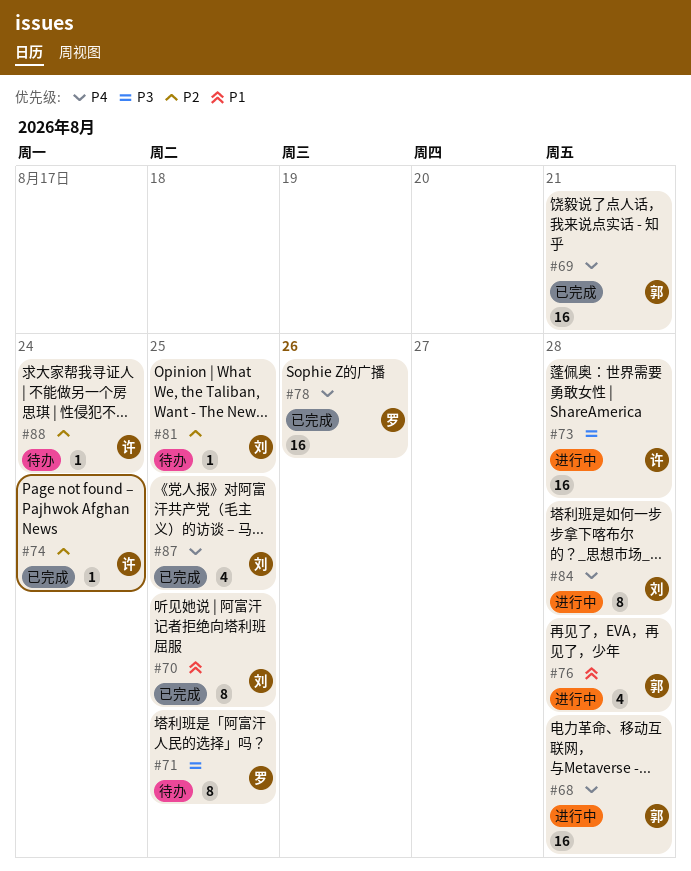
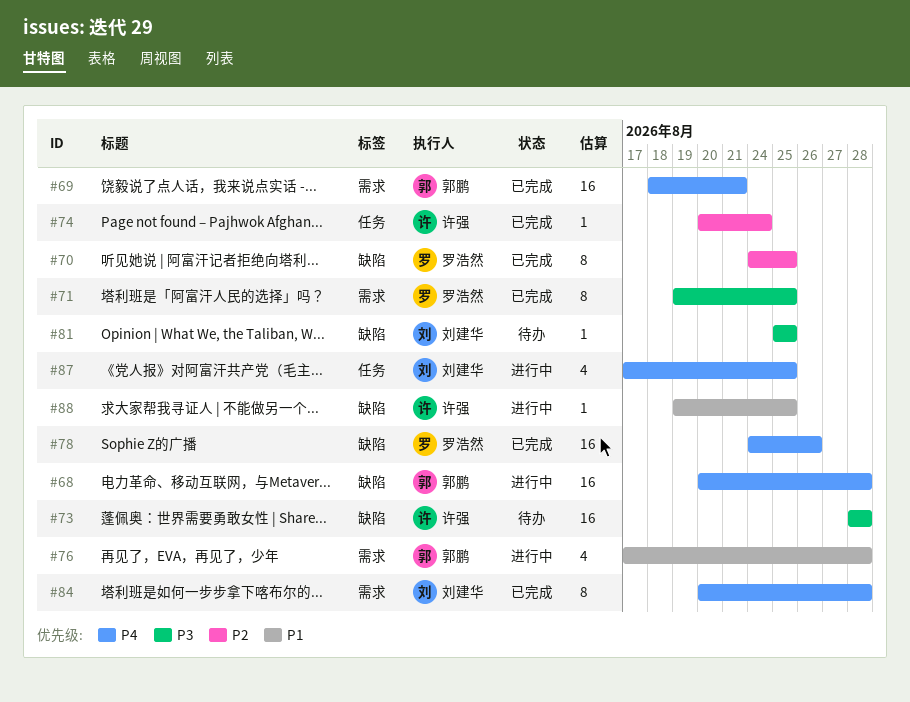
#70, owner: 刘建华 -> 罗浩然
#70, priority: P1 -> P2
#71, status: 待办 -> 已完成
#73, status: 进行中 -> 待办
#81, priority: P2 -> P3
#84, status: 进行中 -> 已完成
#87, status: 已完成 -> 进行中
#88, status: 待办 -> 进行中
#88, priority: P2 -> P1
#88, due: Aug 24 -> Aug 25

